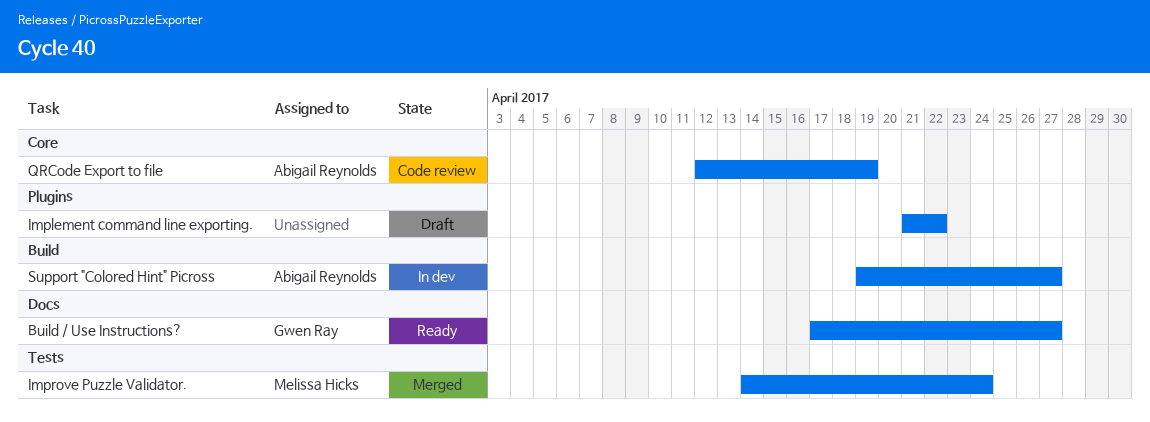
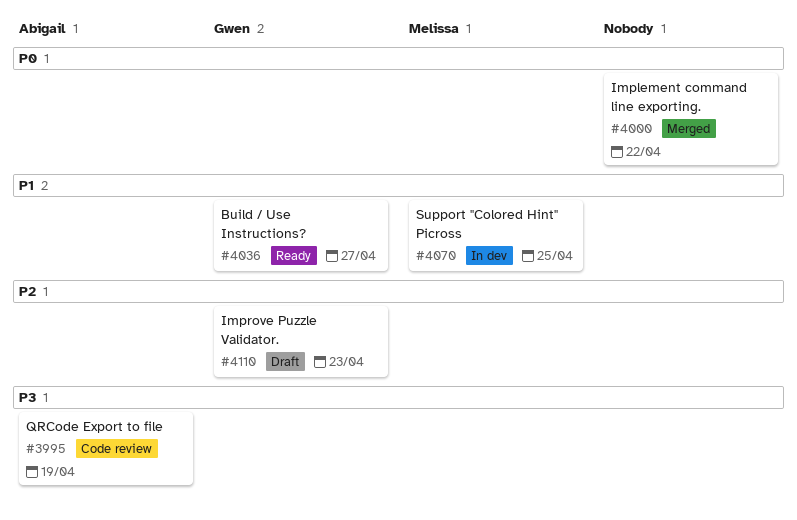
Implement command line exporting., status: Draft -> Merged
Improve Puzzle Validator., status: Merged -> Draft
Improve Puzzle Validator., owner: Melissa Hicks -> Gwen Ray
Improve Puzzle Validator., due: Apr 24 -> Apr 23
Support "Colored Hint" Picross, owner: Abigail Reynolds -> Melissa Hicks
Support "Colored Hint" Picross, due: Apr 27 -> Apr 25

